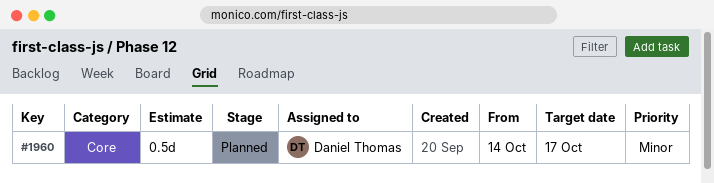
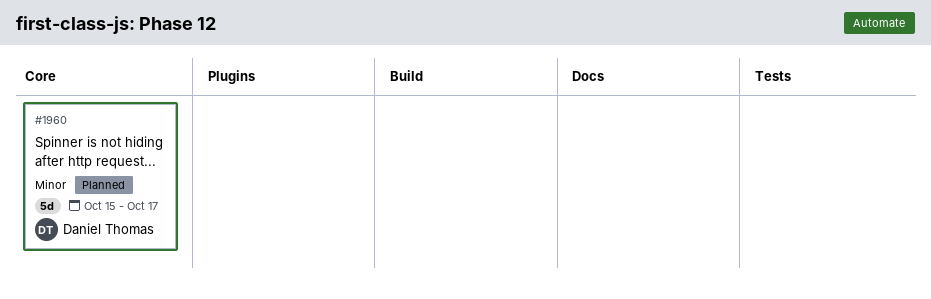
#1960, estimate: 0.5d -> 5d
#1960, start: Oct 14 -> Oct 15

